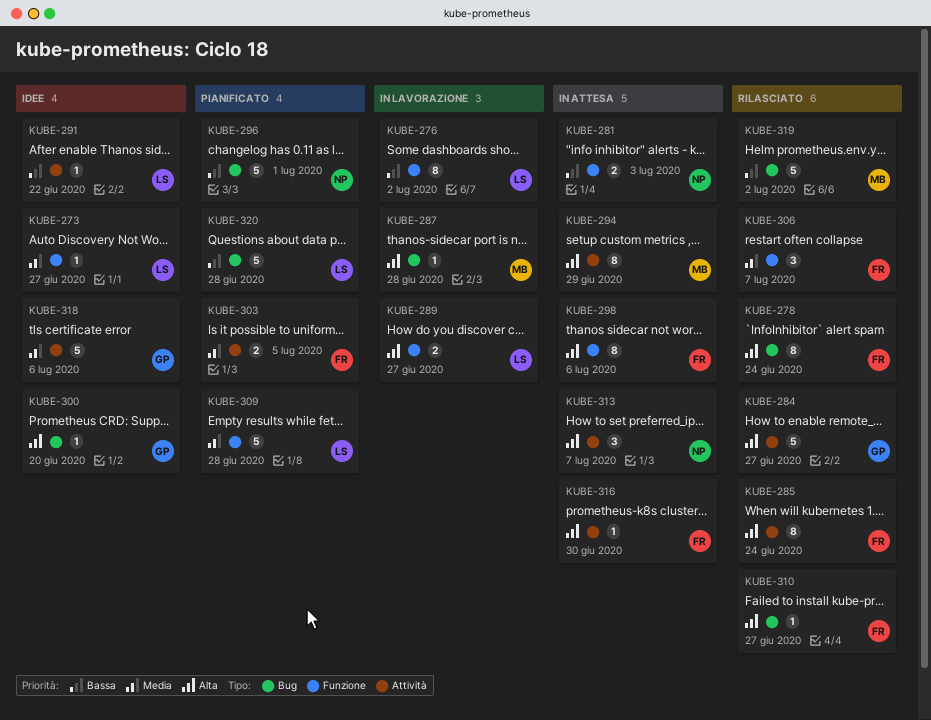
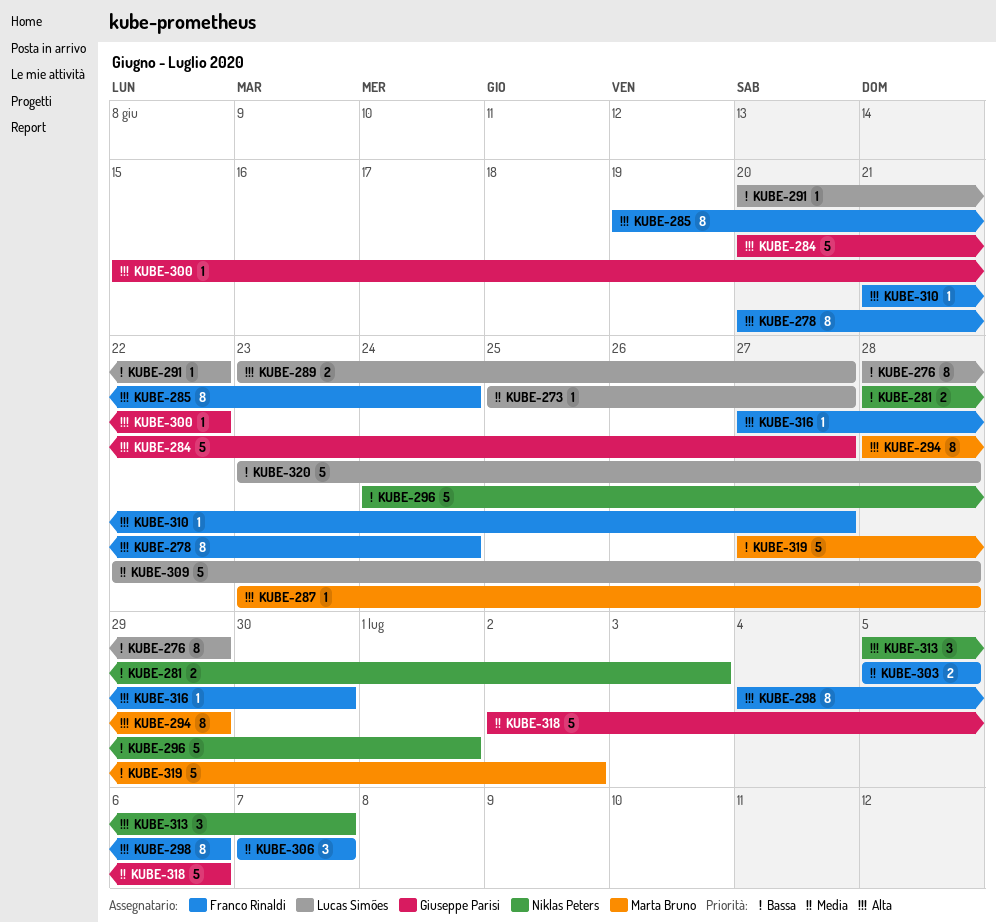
KUBE-276, due: Jul 2 -> Jun 29
KUBE-300, due: Jun 20 -> Jun 22

